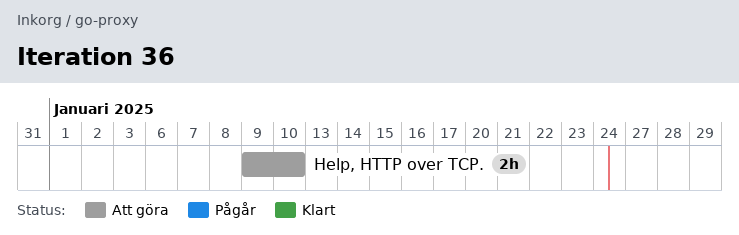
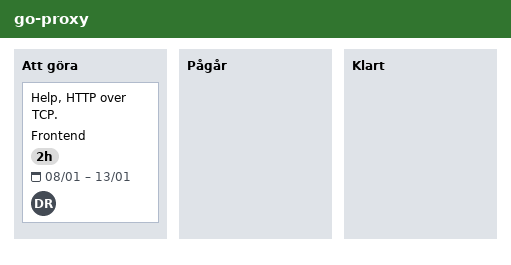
Help, HTTP over TCP., start: Jan 9 -> Jan 8
Help, HTTP over TCP., due: Jan 10 -> Jan 13

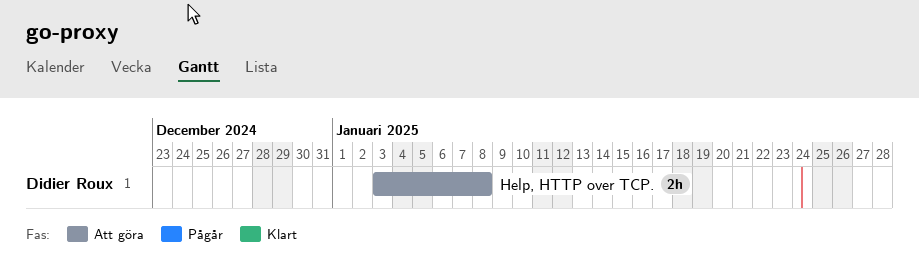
Help, HTTP over TCP., start: Jan 8 -> Jan 3
Help, HTTP over TCP., due: Jan 13 -> Jan 8

